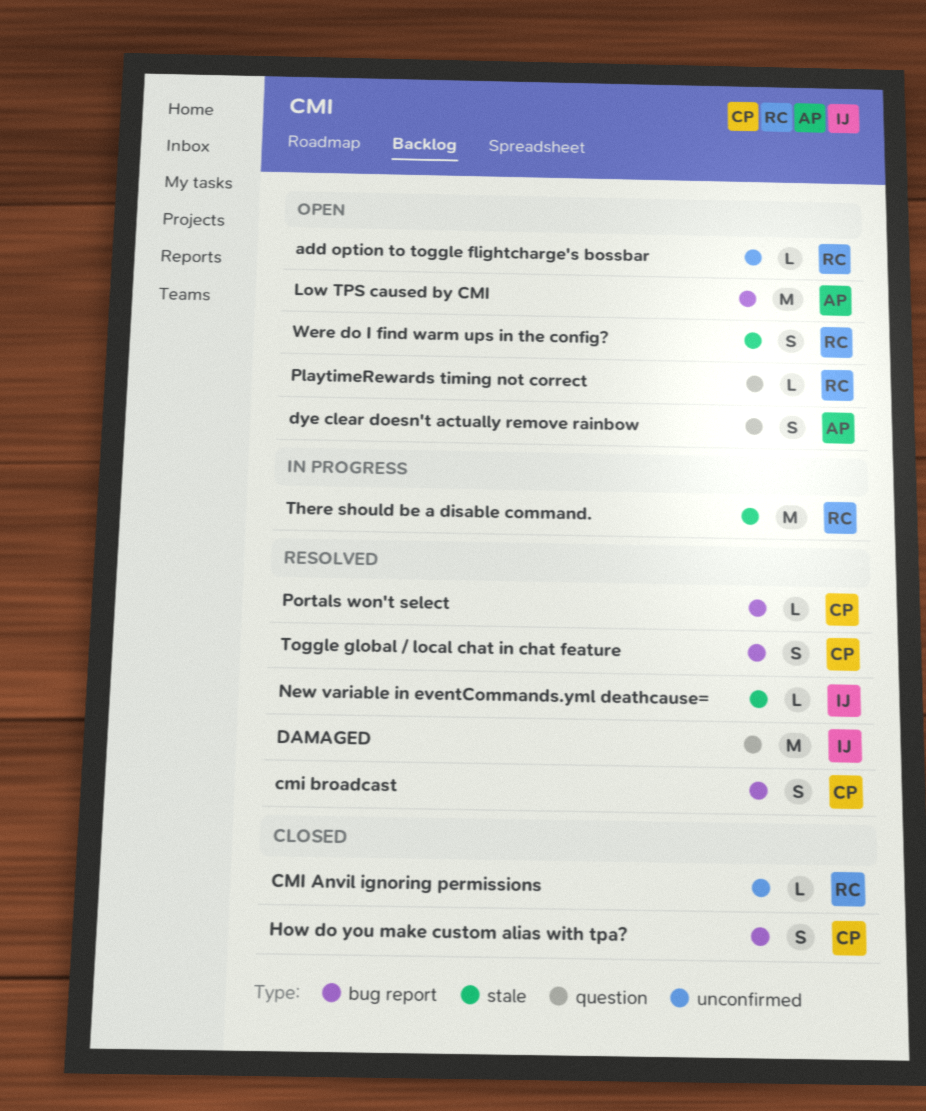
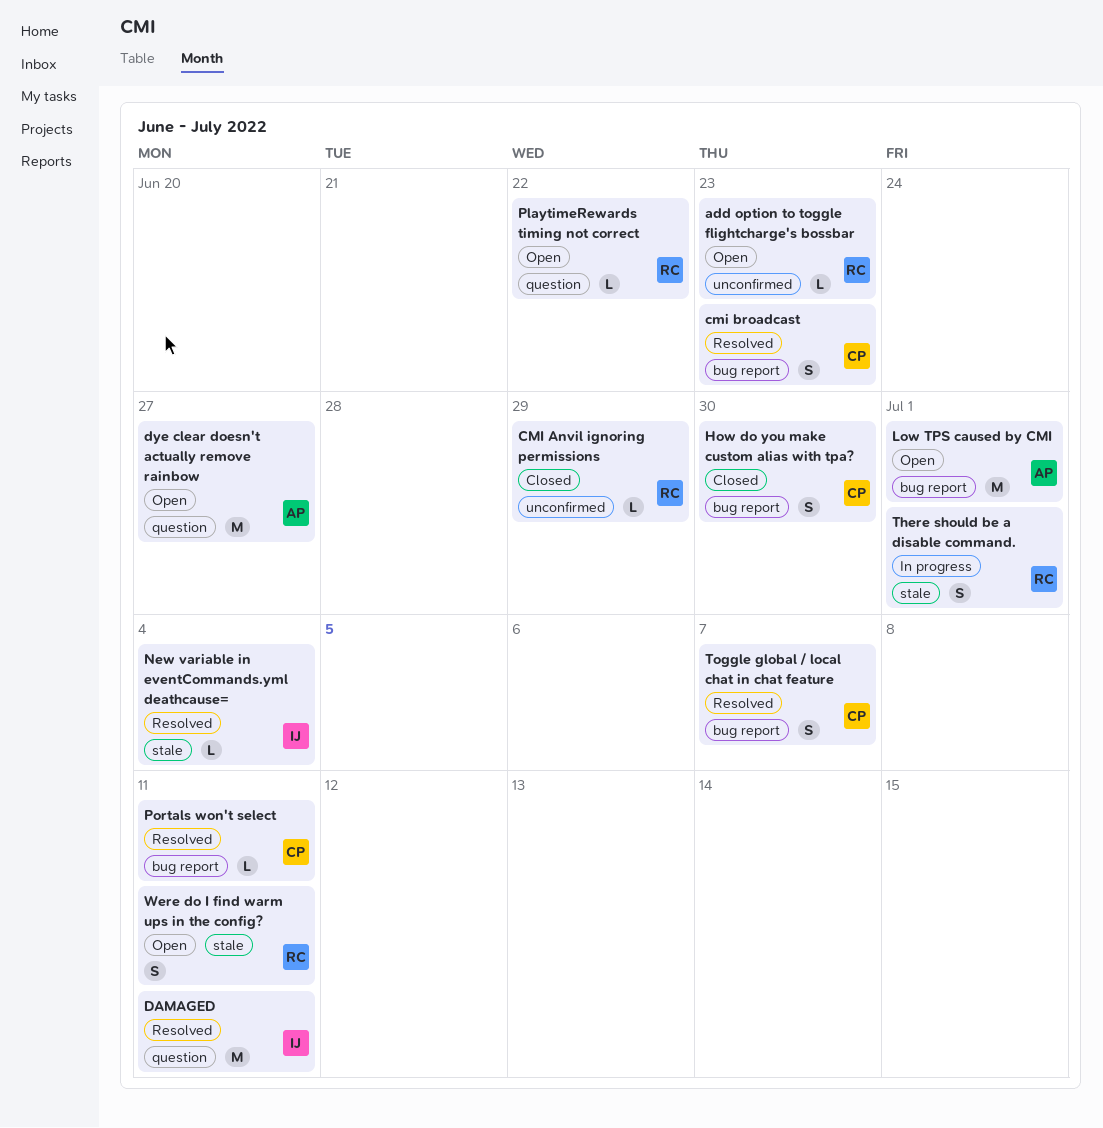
dye clear doesn't actually remove rainbow, estimate: S -> M
There should be a disable command., estimate: M -> S

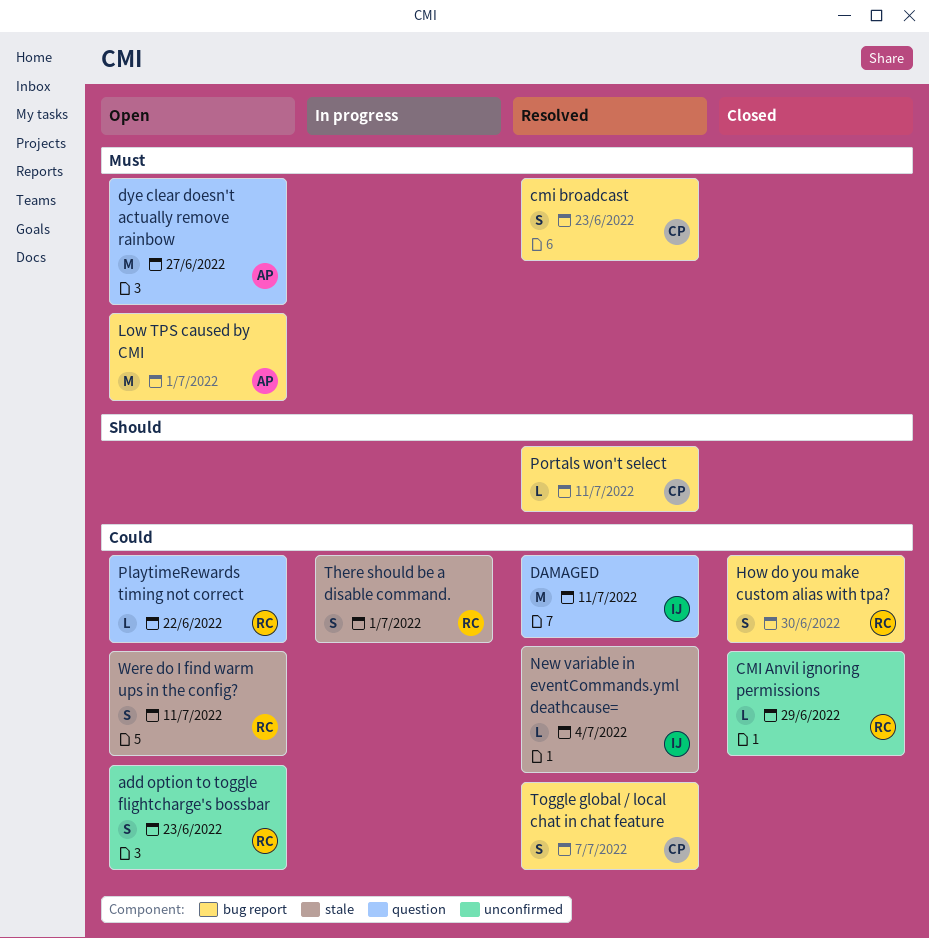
add option to toggle flightcharge's bossbar, estimate: L -> S
How do you make custom alias with tpa?, owner: CP -> RC

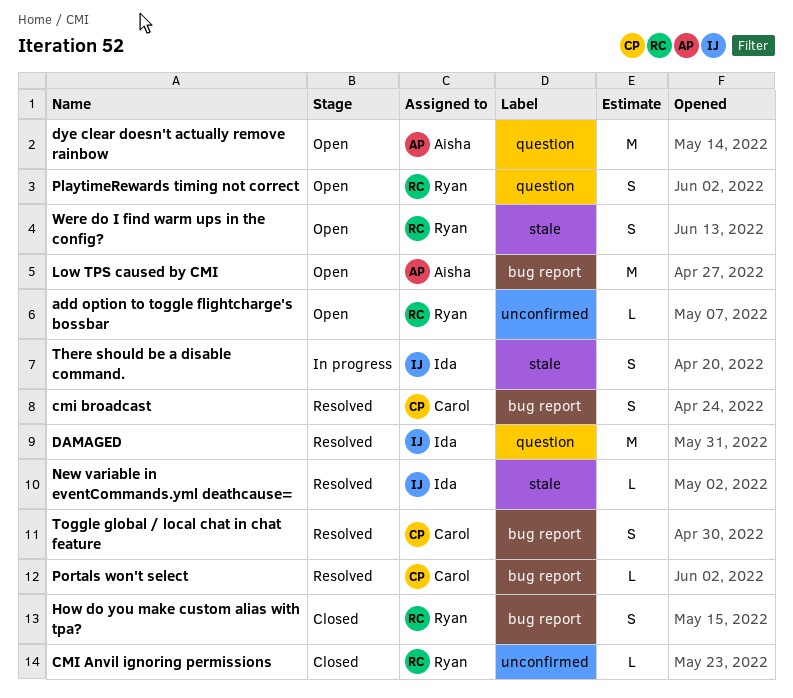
add option to toggle flightcharge's bossbar, estimate: S -> L
PlaytimeRewards timing not correct, estimate: L -> S
There should be a disable command., owner: Ryan -> Ida

